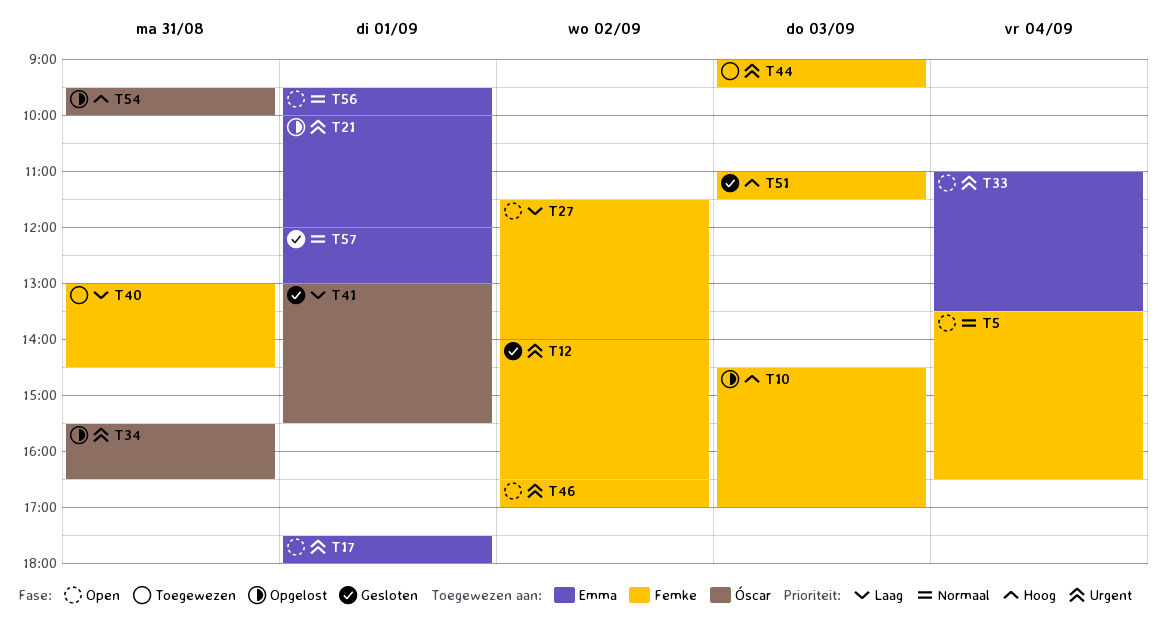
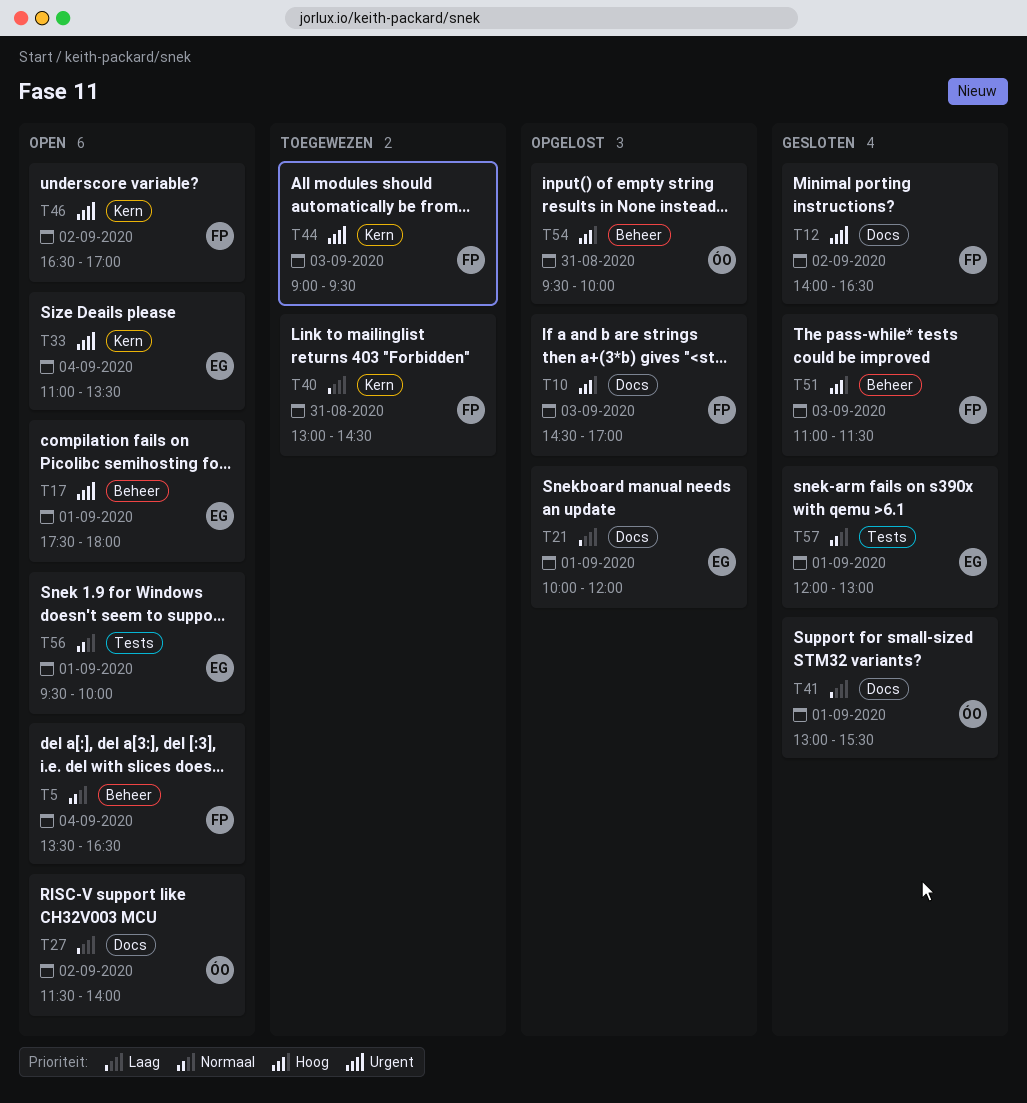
T21, priority: Urgent -> Laag
T27, owner: Femke -> Óscar
T34: present -> none

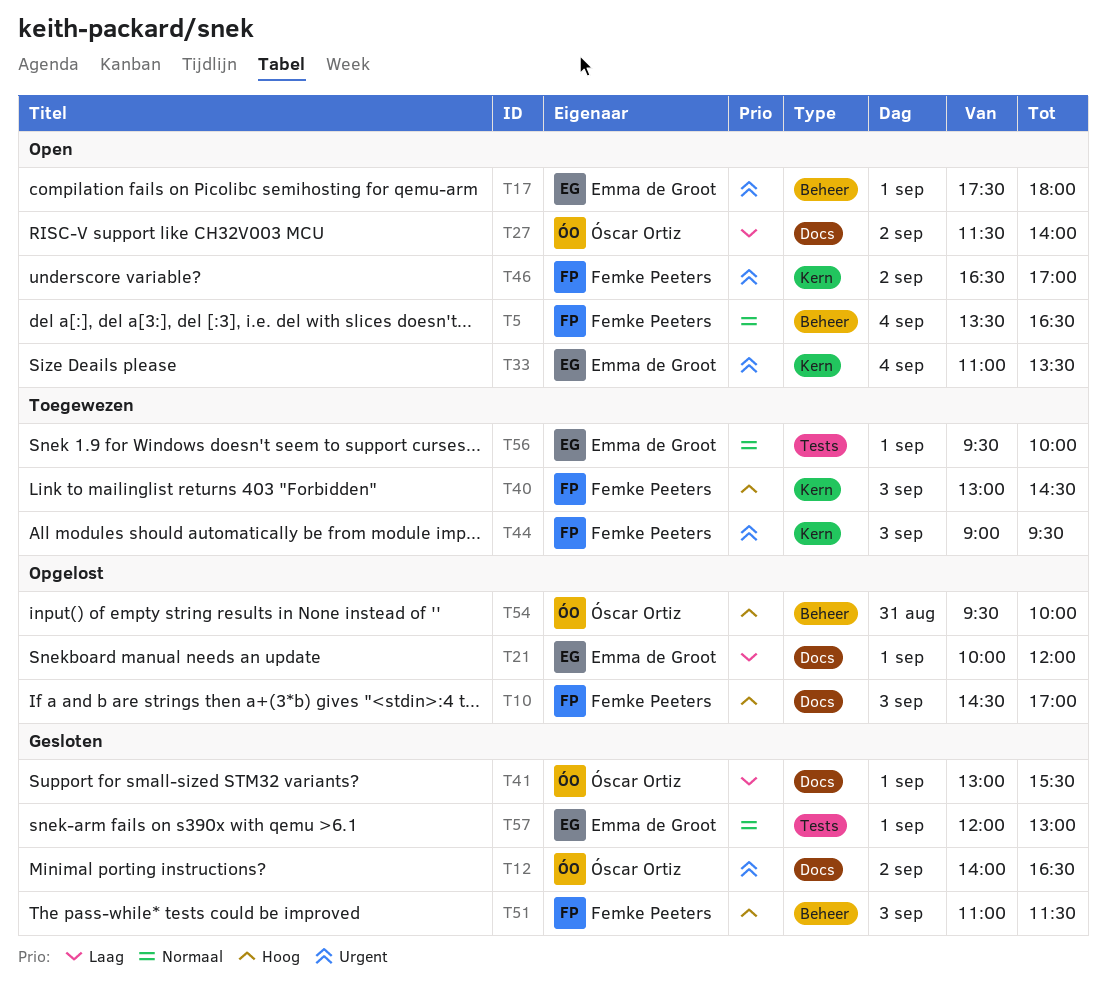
T12, owner: Femke Peeters -> Óscar Ortiz
T40, priority: Laag -> Hoog
T40, day: Aug 31 -> Sep 3
T56, status: Open -> Toegewezen

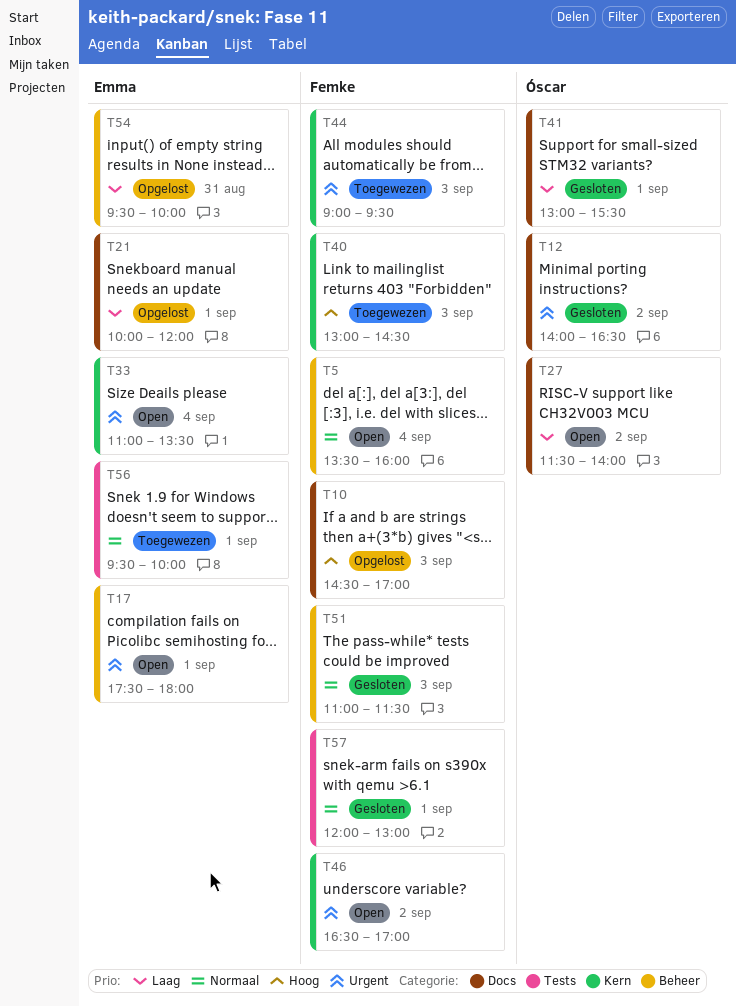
T5, ends: 16:30 -> 16:00
T51, priority: Hoog -> Normaal
T54, owner: Óscar Ortiz -> Emma de Groot
T54, priority: Hoog -> Laag
T57, owner: Emma de Groot -> Femke Peeters

